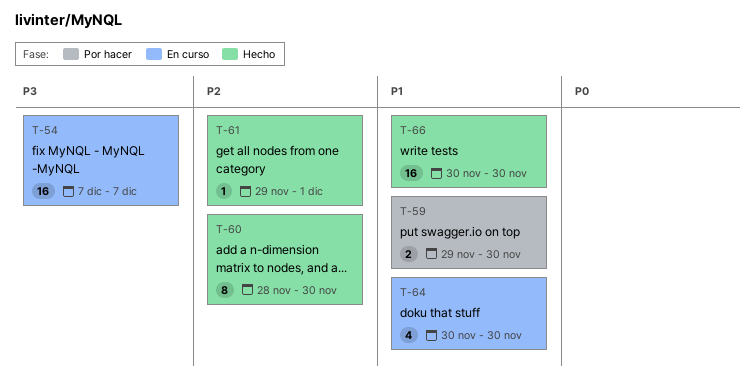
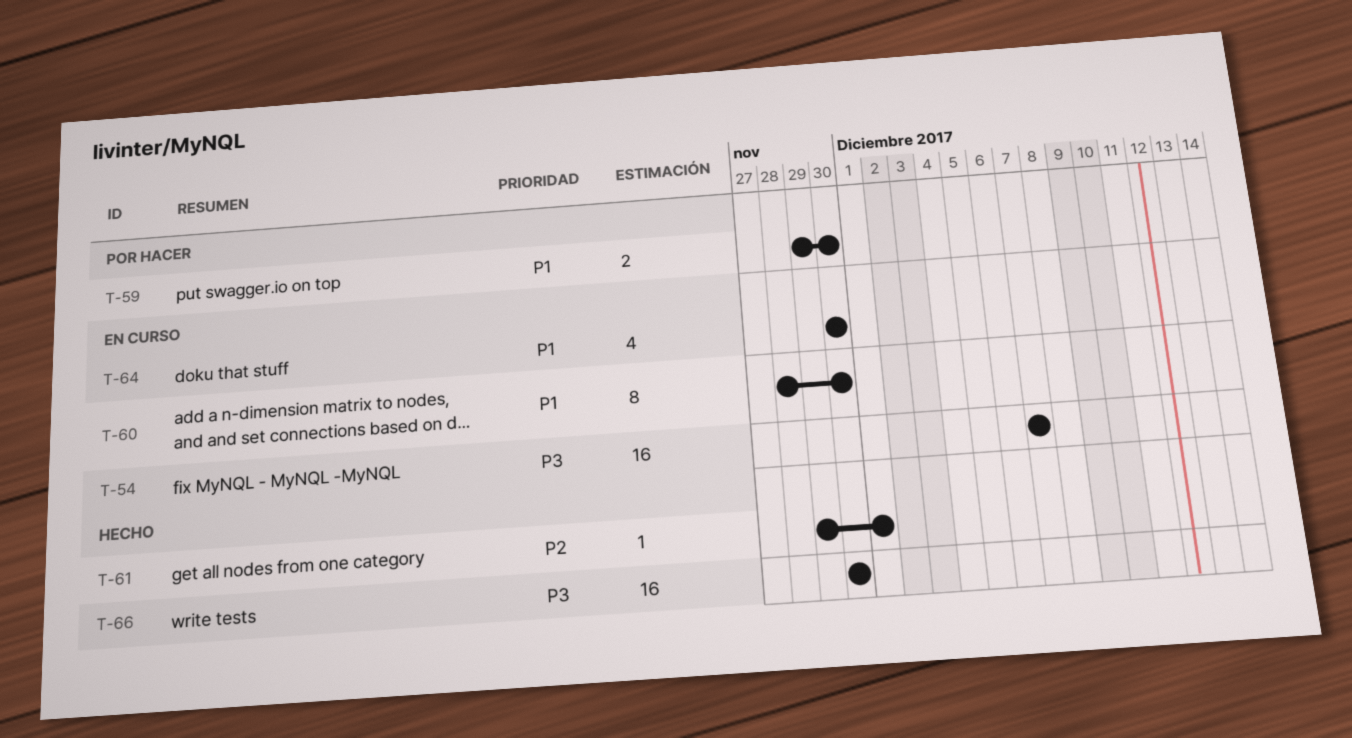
T-60, status: Hecho -> En curso
T-60, priority: P2 -> P1
T-66, priority: P1 -> P3

